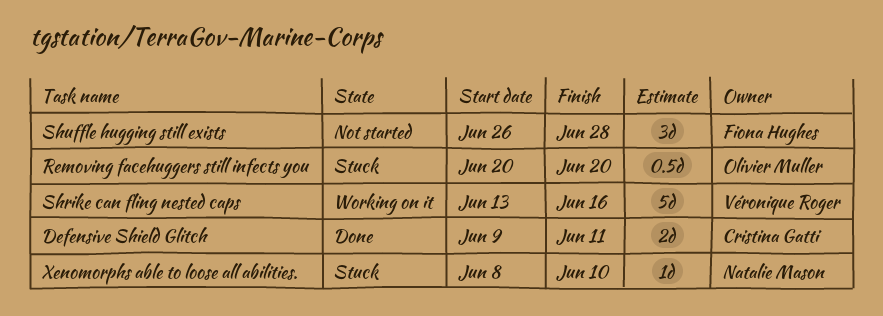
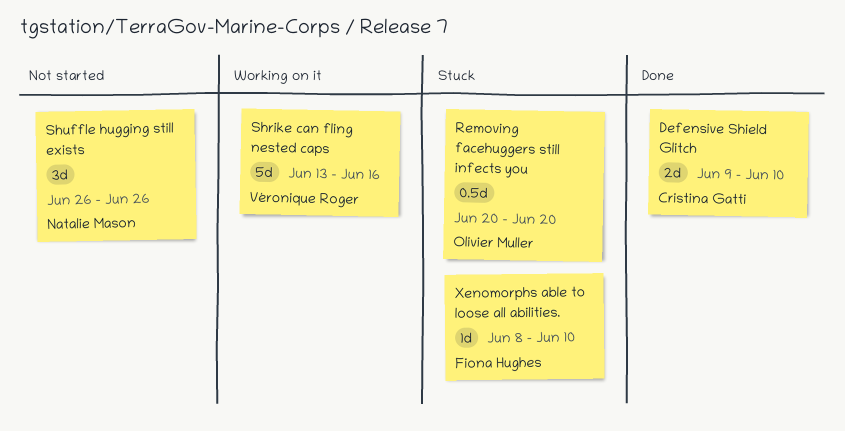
Defensive Shield Glitch, due: Jun 11 -> Jun 10
Shuffle hugging still exists, owner: Fiona Hughes -> Natalie Mason
Shuffle hugging still exists, due: Jun 28 -> Jun 26
Xenomorphs able to loose all abilities., owner: Natalie Mason -> Fiona Hughes

